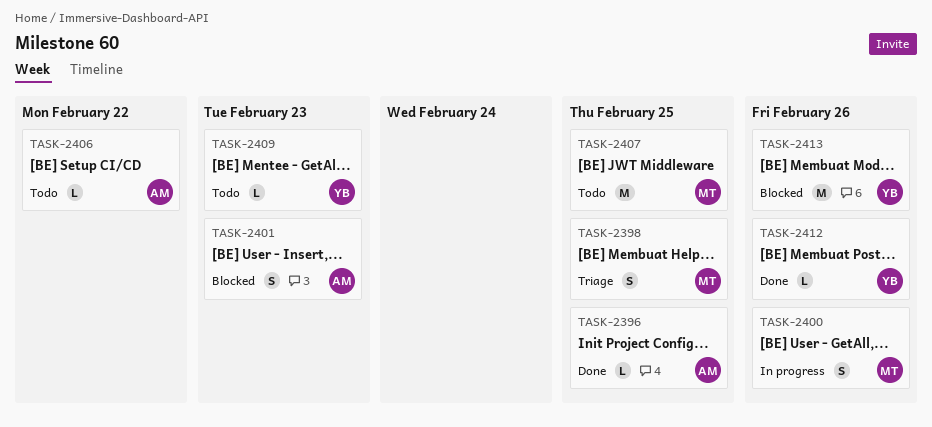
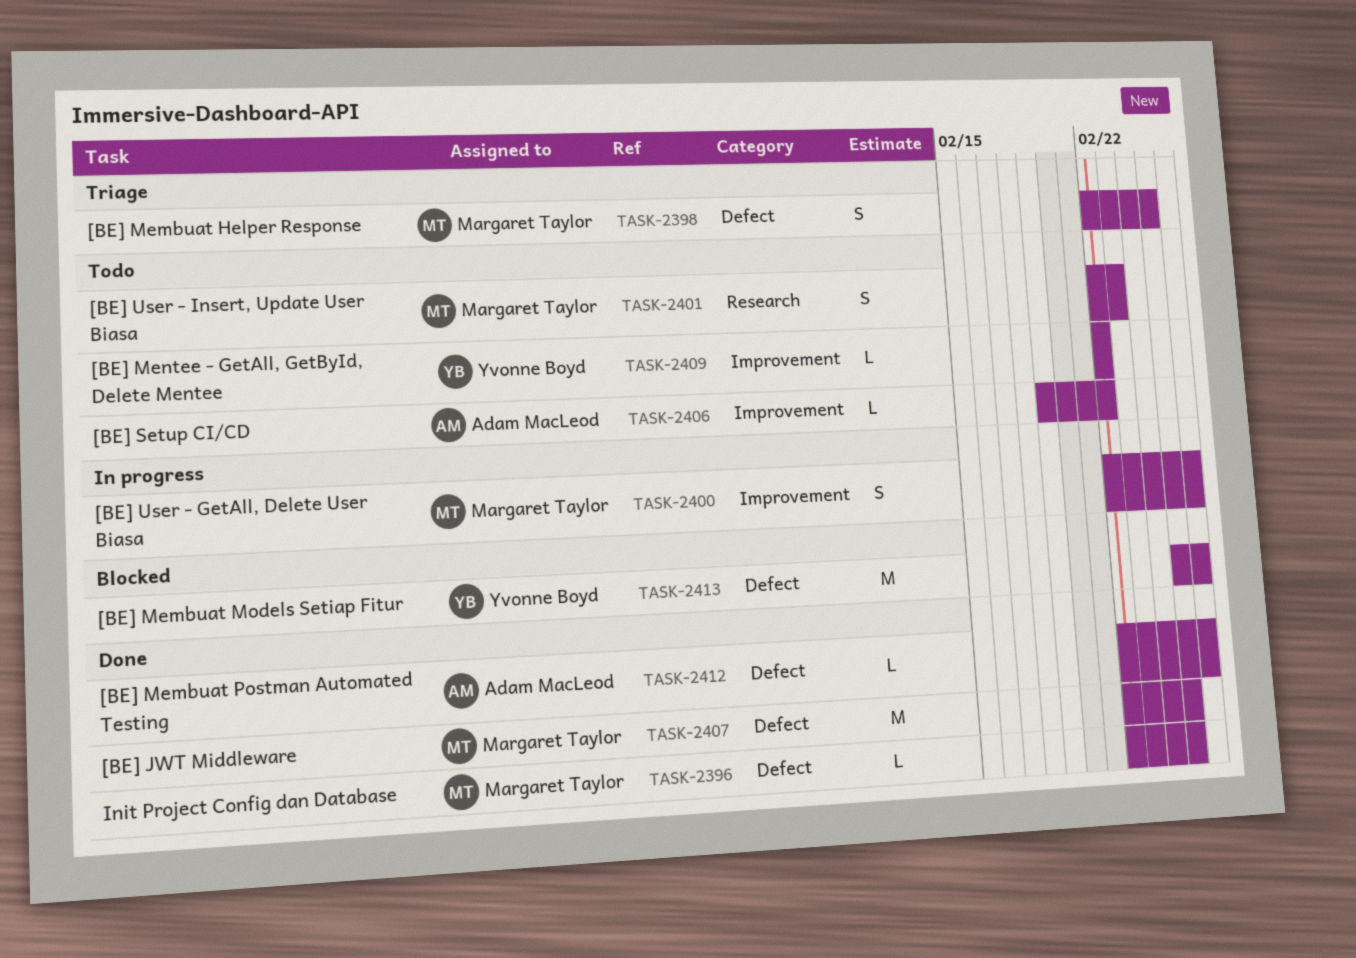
TASK-2396, owner: Adam MacLeod -> Margaret Taylor
TASK-2401, status: Blocked -> Todo
TASK-2401, owner: Adam MacLeod -> Margaret Taylor
TASK-2407, status: Todo -> Done
TASK-2409, due: Feb 23 -> Feb 22
TASK-2412, owner: Yvonne Boyd -> Adam MacLeod

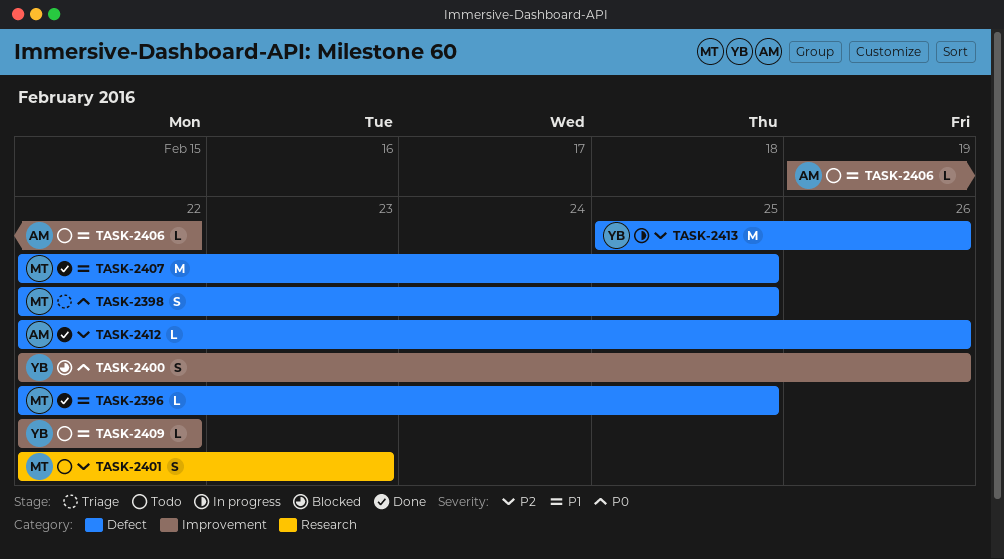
TASK-2400, status: In progress -> Blocked
TASK-2400, owner: Margaret Taylor -> Yvonne Boyd
TASK-2413, status: Blocked -> In progress

